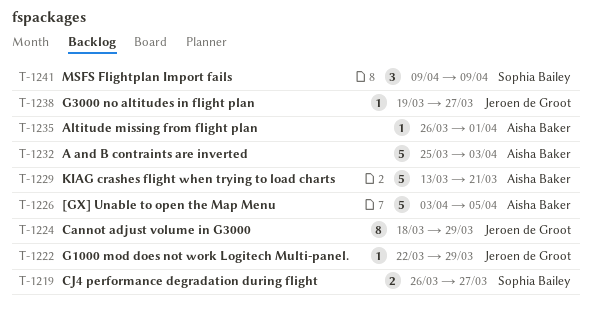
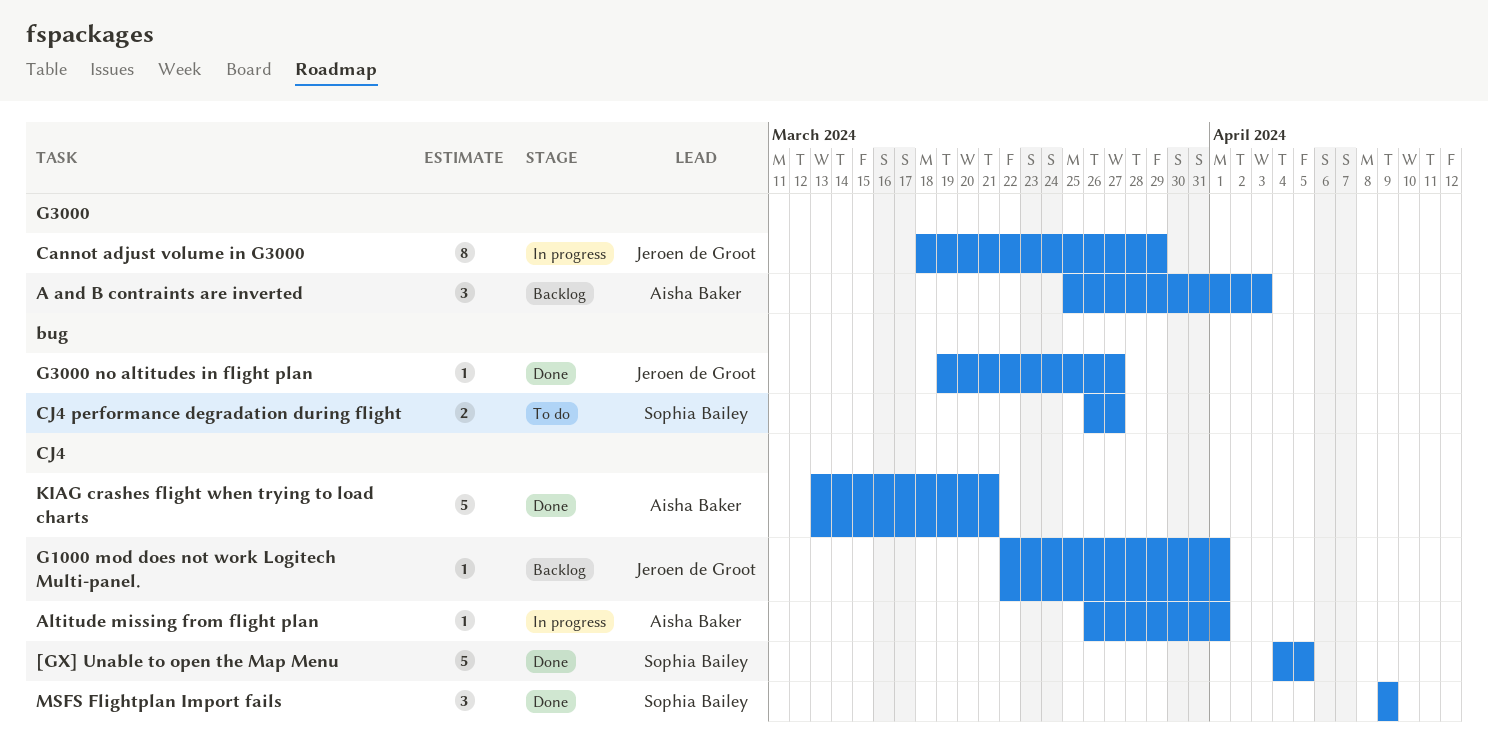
[GX] Unable to open the Map Menu, owner: Aisha Baker -> Sophia Bailey
[GX] Unable to open the Map Menu, start: Apr 3 -> Apr 4
A and B contraints are inverted, estimate: 5 -> 3
G1000 mod does not work Logitech Multi-panel., due: Mar 29 -> Apr 1

